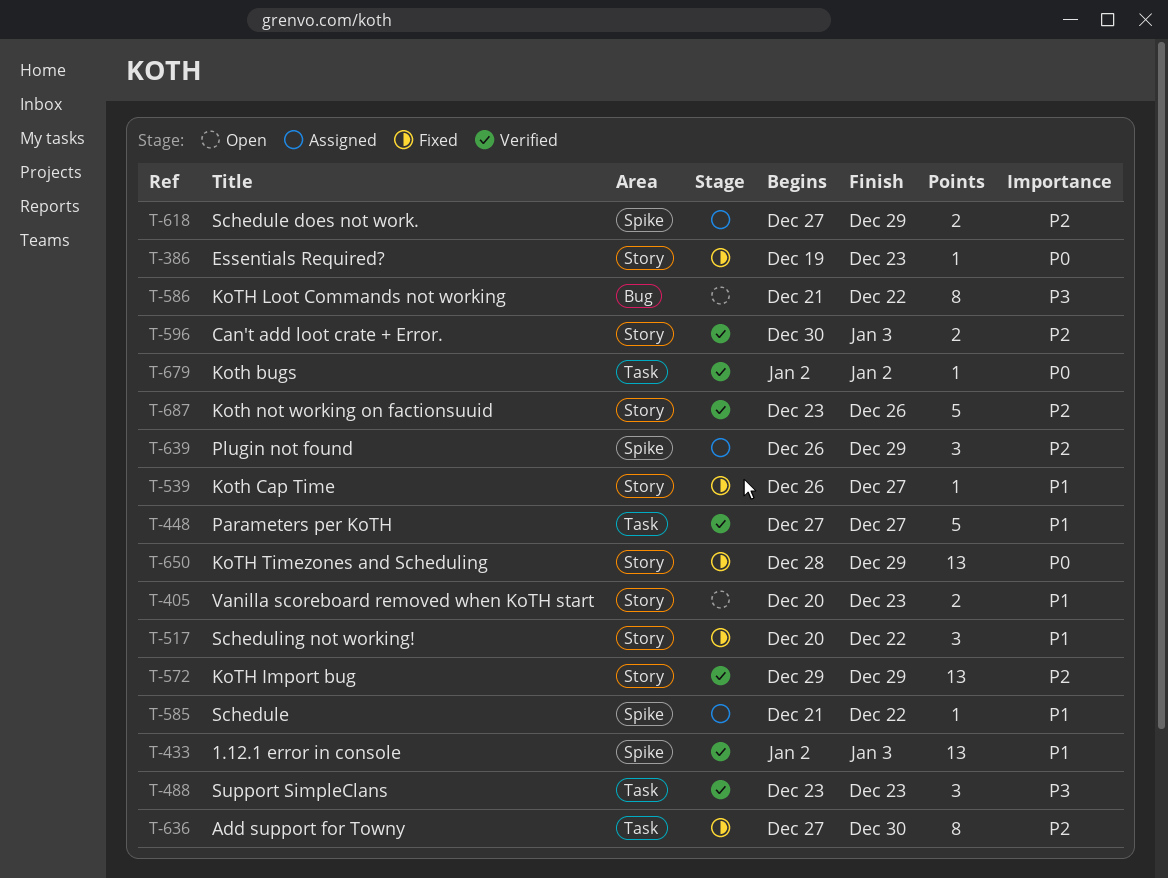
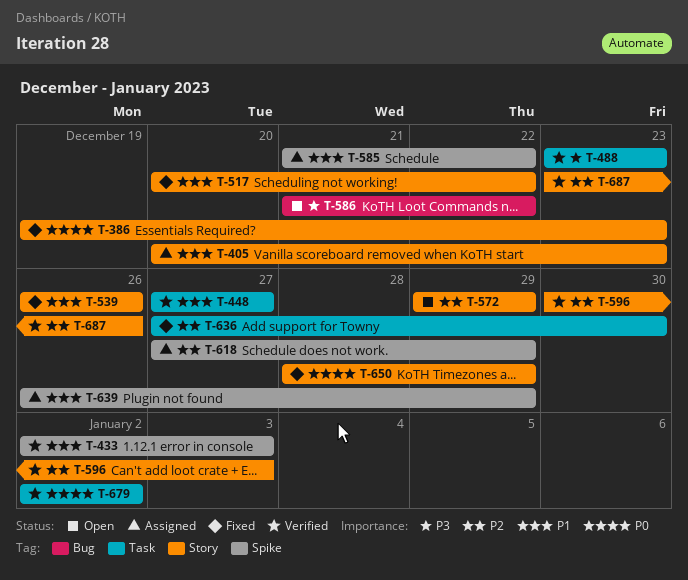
T-405, status: Open -> Assigned
T-539, due: Dec 27 -> Dec 26
T-572, status: Verified -> Open
T-639, priority: P2 -> P1

